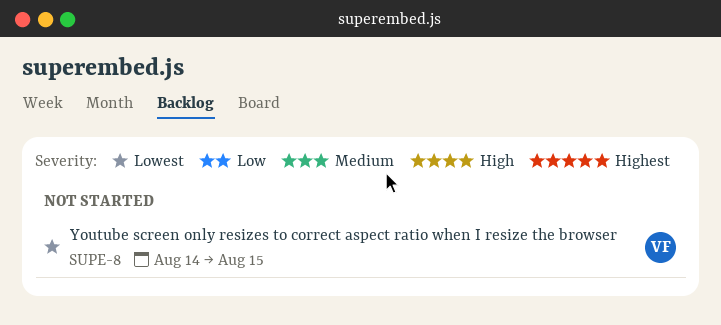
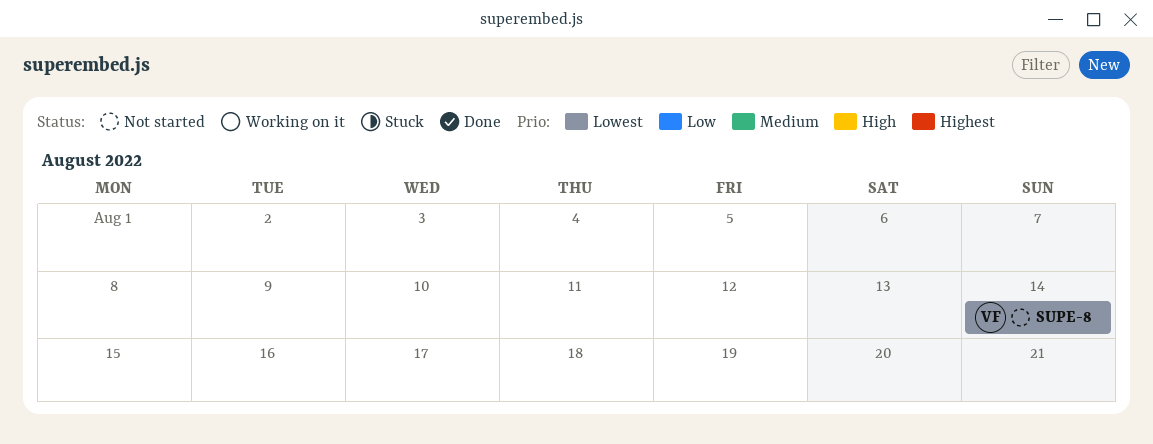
SUPE-8, due: Aug 15 -> Aug 14

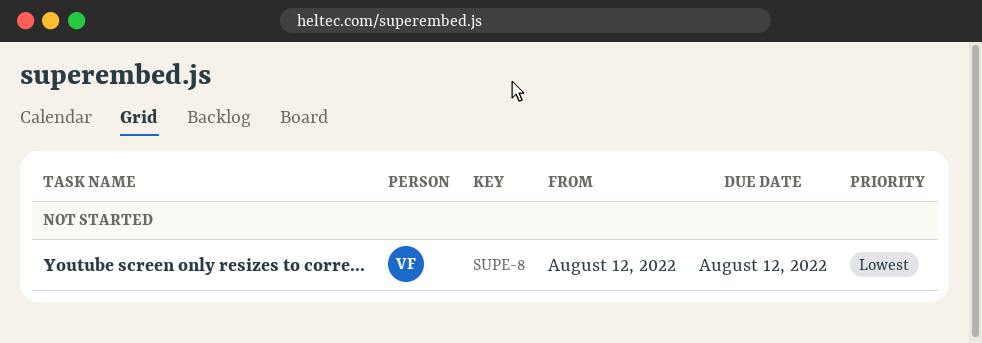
SUPE-8, start: Aug 14 -> Aug 12
SUPE-8, due: Aug 14 -> Aug 12

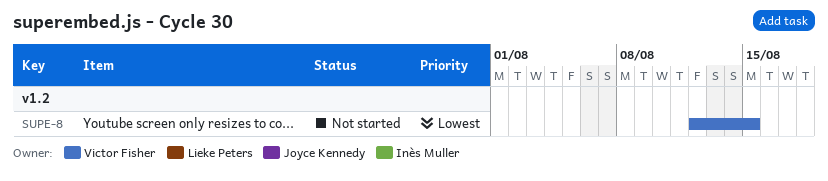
SUPE-8, due: Aug 12 -> Aug 15

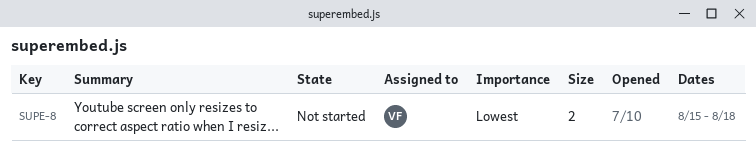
SUPE-8, start: Aug 12 -> Aug 15
SUPE-8, due: Aug 15 -> Aug 18

